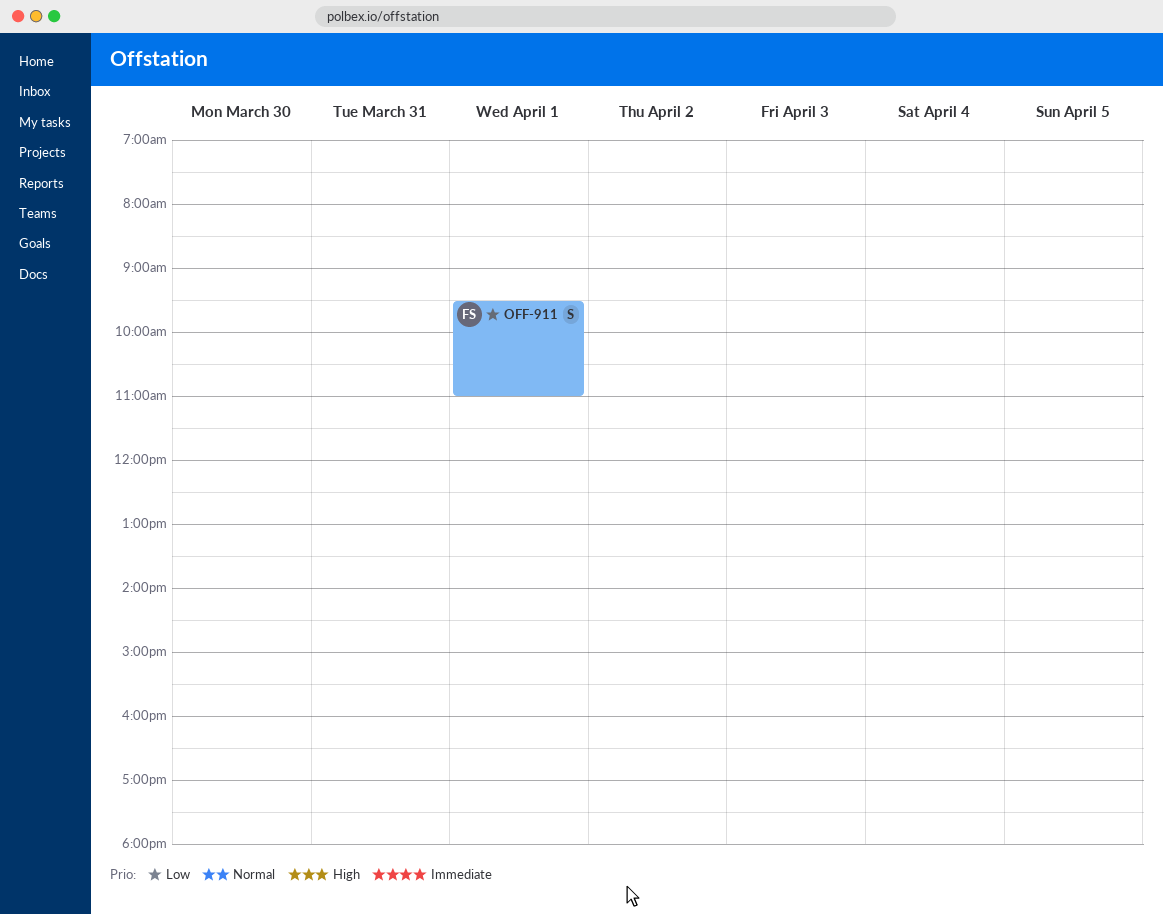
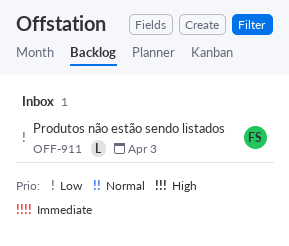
OFF-911, estimate: S -> L
OFF-911, day: Apr 1 -> Apr 3

